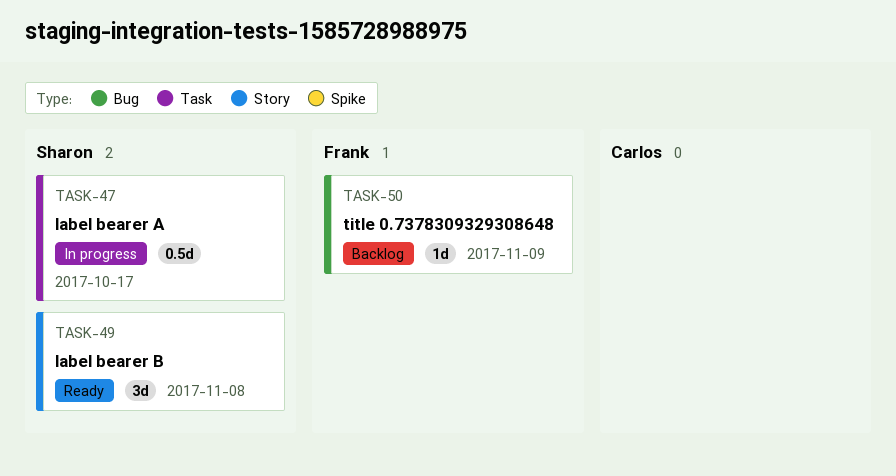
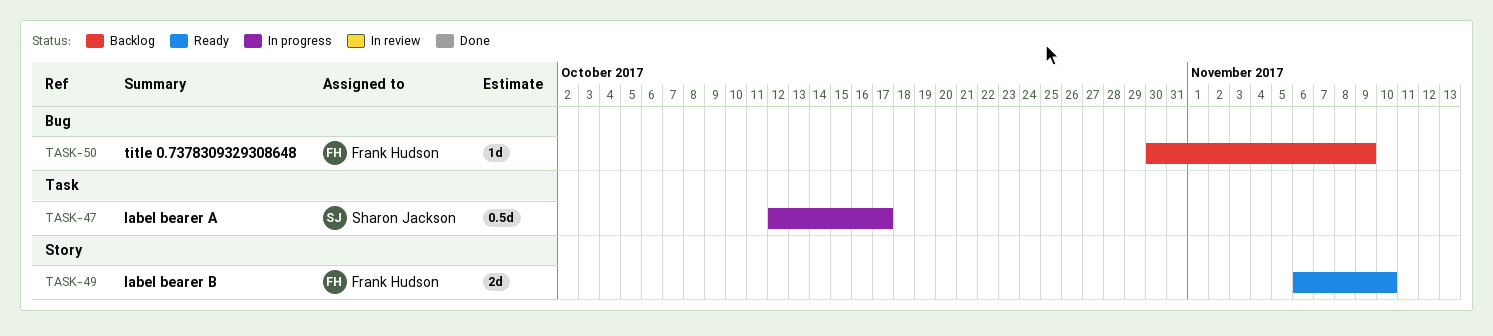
TASK-49, owner: Sharon Jackson -> Frank Hudson
TASK-49, estimate: 3d -> 2d
TASK-49, due: Nov 8 -> Nov 10

